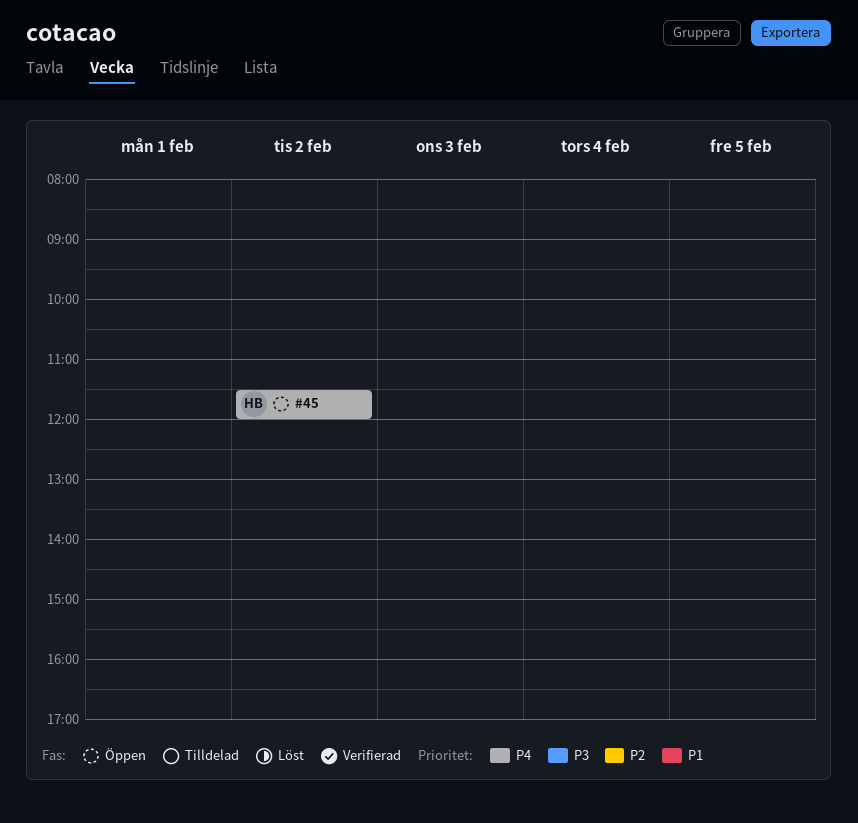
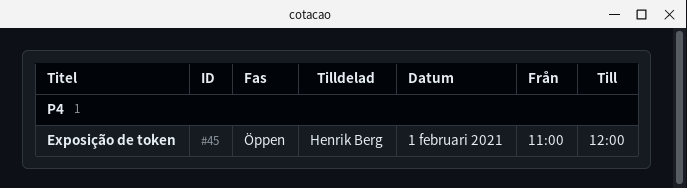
#45, day: Feb 2 -> Feb 1
#45, begins: 11:30 -> 11:00

